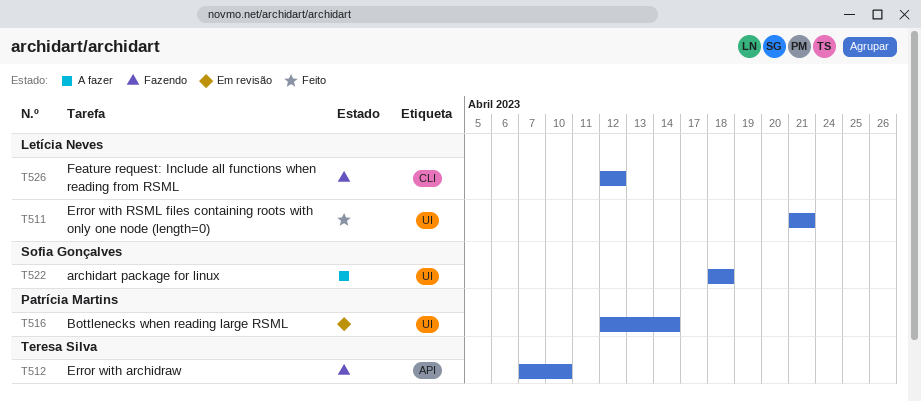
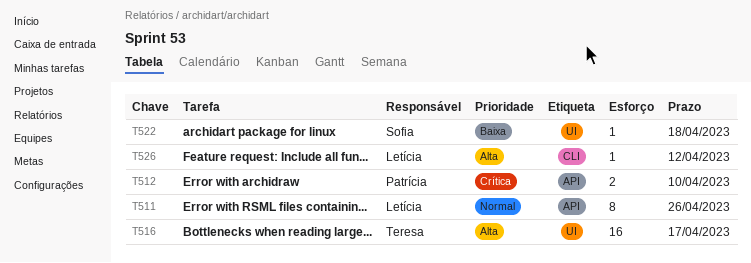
T511, label: UI -> API
T511, due: Apr 21 -> Apr 26
T512, owner: Teresa Silva -> Patrícia Martins
T516, owner: Patrícia Martins -> Teresa Silva
T516, due: Apr 14 -> Apr 17

